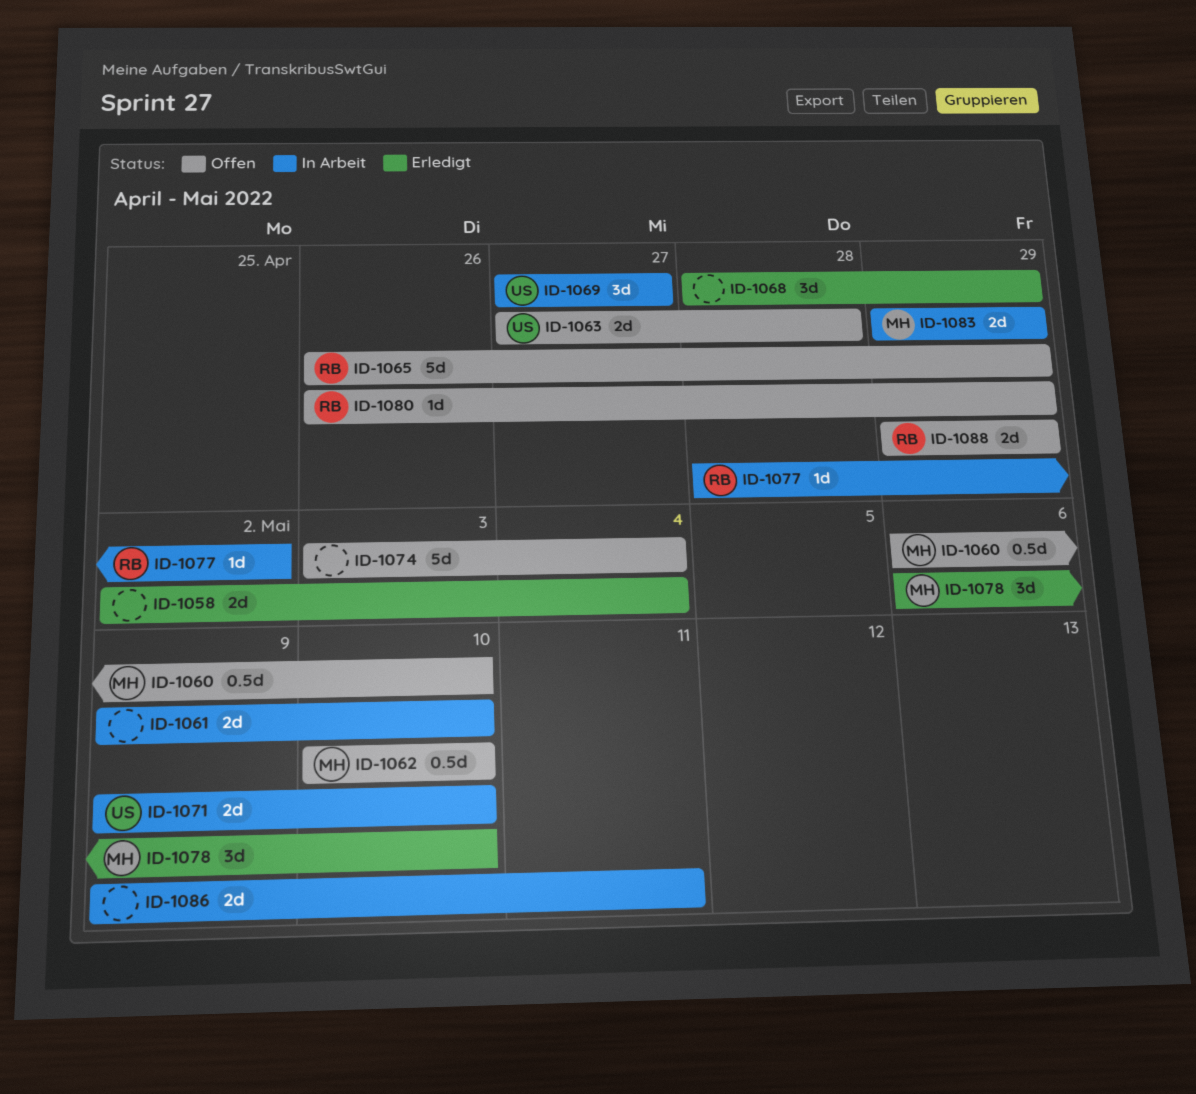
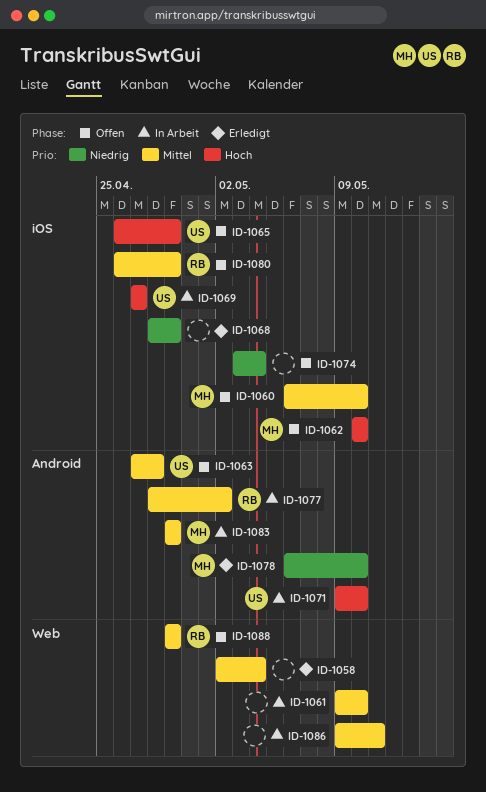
ID-1065, owner: RB -> US

